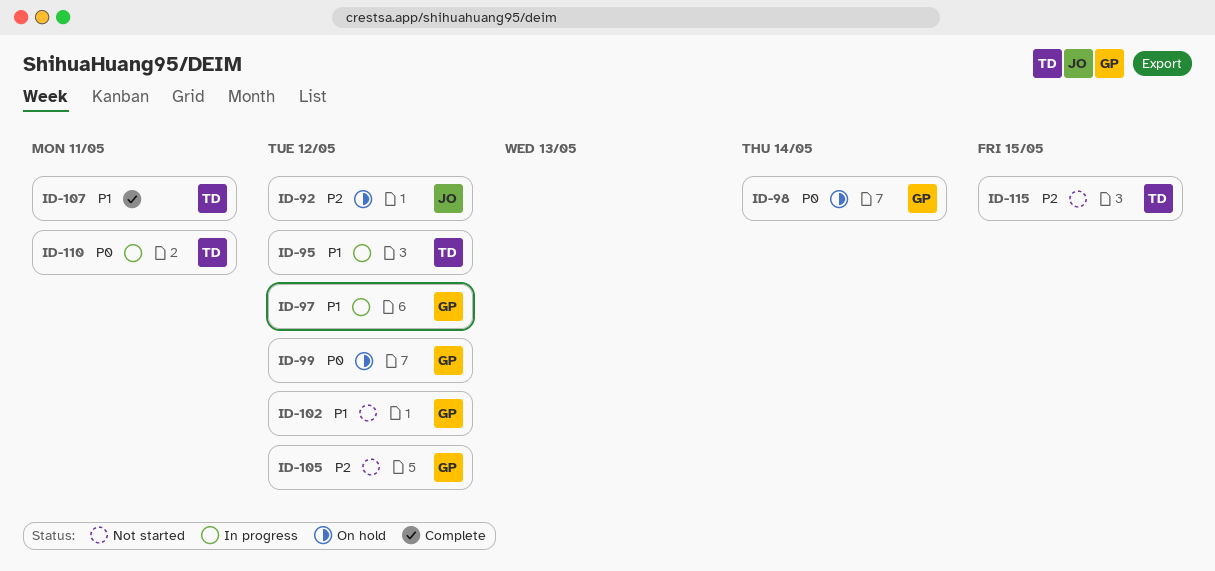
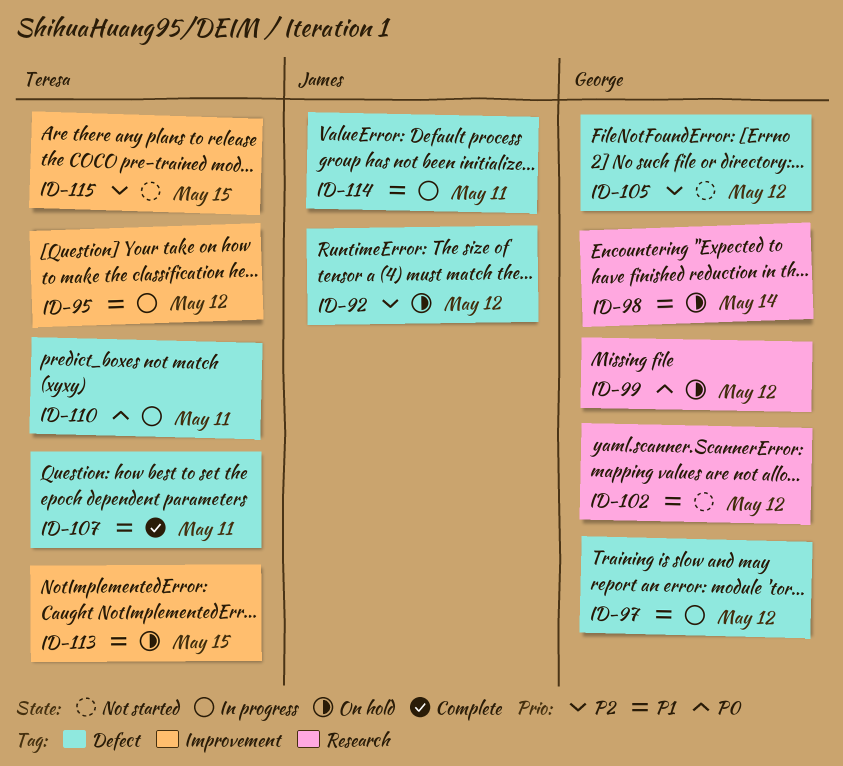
ID-98, priority: P0 -> P1
ID-113: none -> present
ID-114: none -> present

